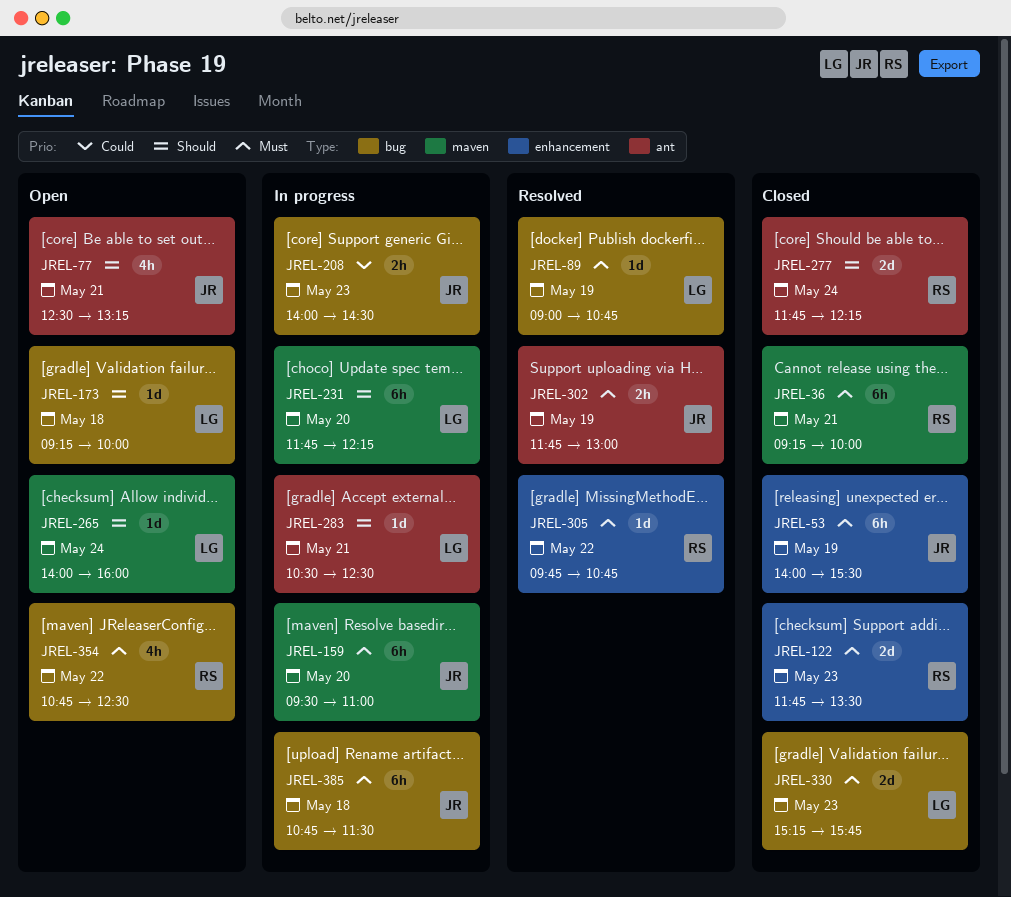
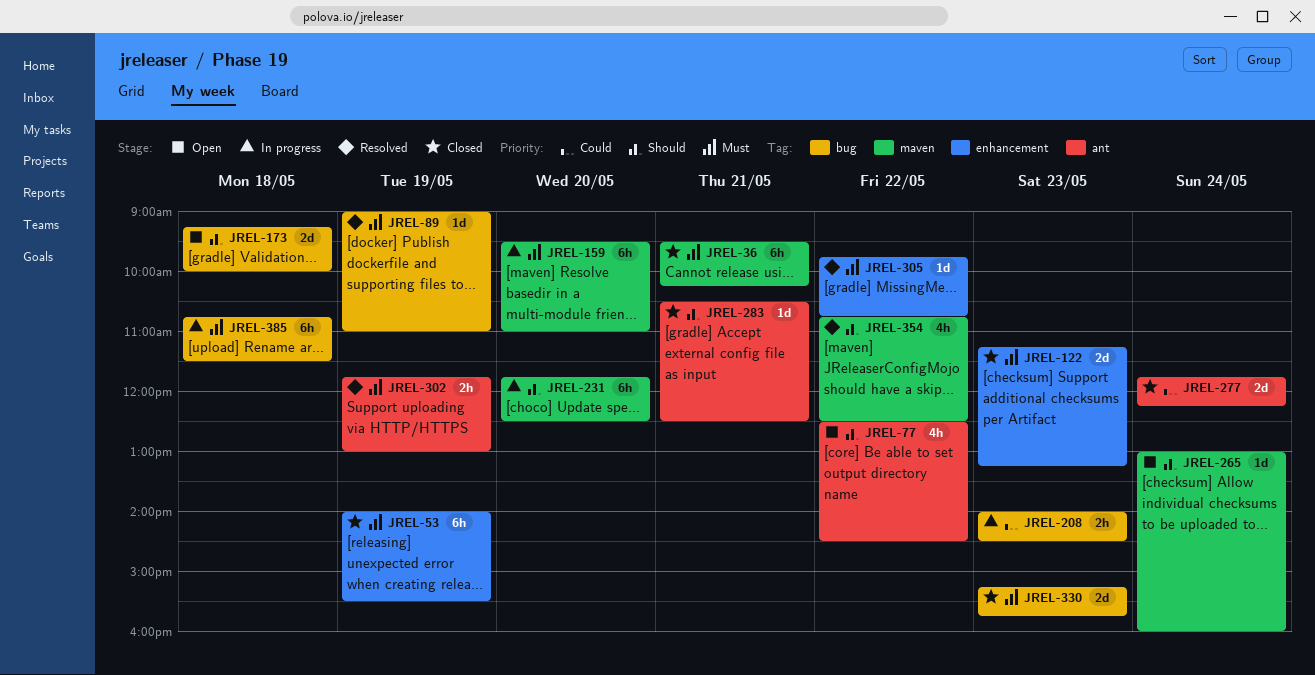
JREL-36, begins: 09:15 -> 09:30
JREL-36, ends: 10:00 -> 10:15
JREL-77, day: May 21 -> May 22
JREL-77, ends: 13:15 -> 14:30
JREL-89, ends: 10:45 -> 11:00
JREL-122, begins: 11:45 -> 11:15
JREL-122, ends: 13:30 -> 13:15
JREL-173, estimate: 1d -> 2d
JREL-231, ends: 12:15 -> 12:30
JREL-265, begins: 14:00 -> 13:00
JREL-277, priority: Should -> Could
JREL-283, status: In progress -> Closed
JREL-354, status: Open -> Resolved
JREL-354, priority: Must -> Should
JREL-354, label: bug -> maven

